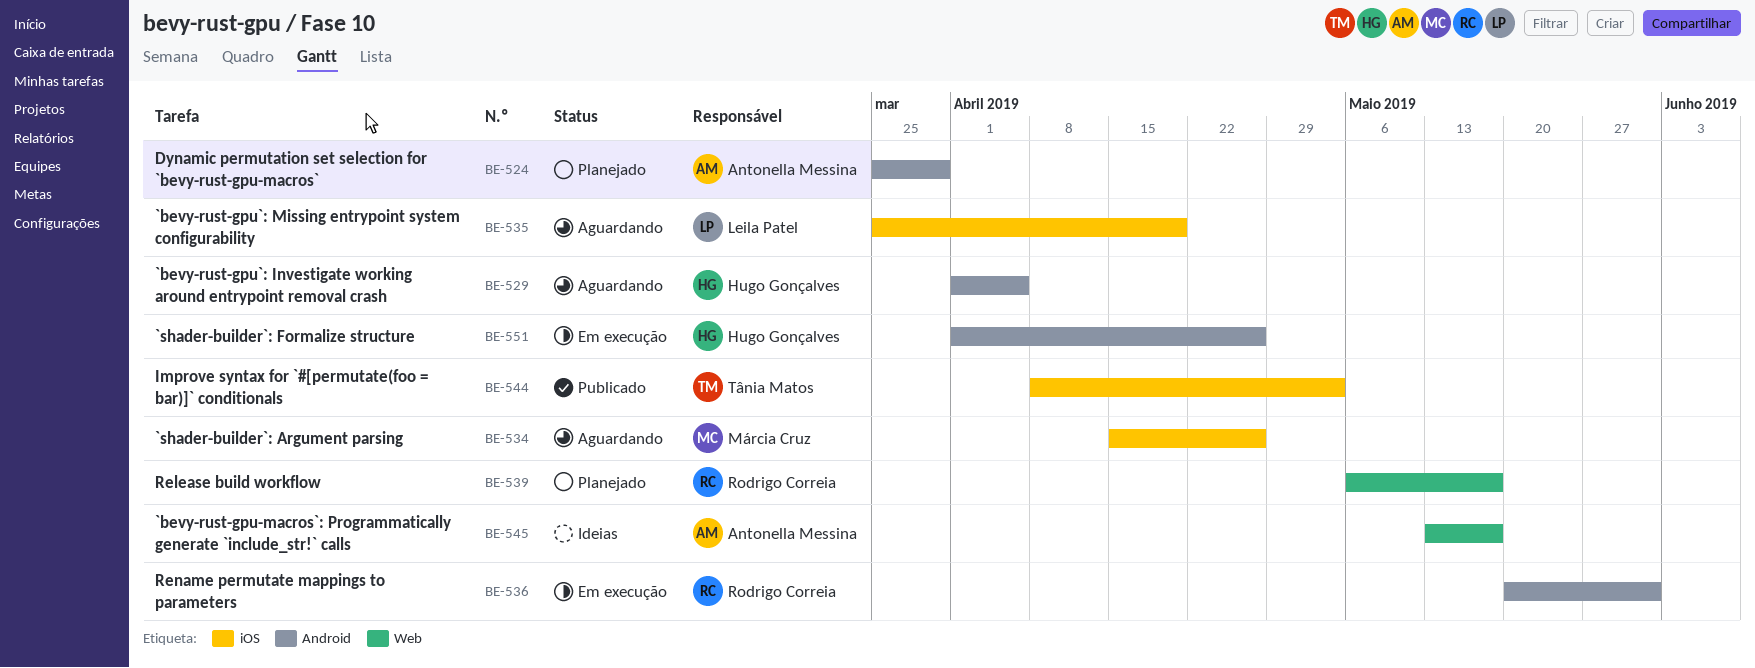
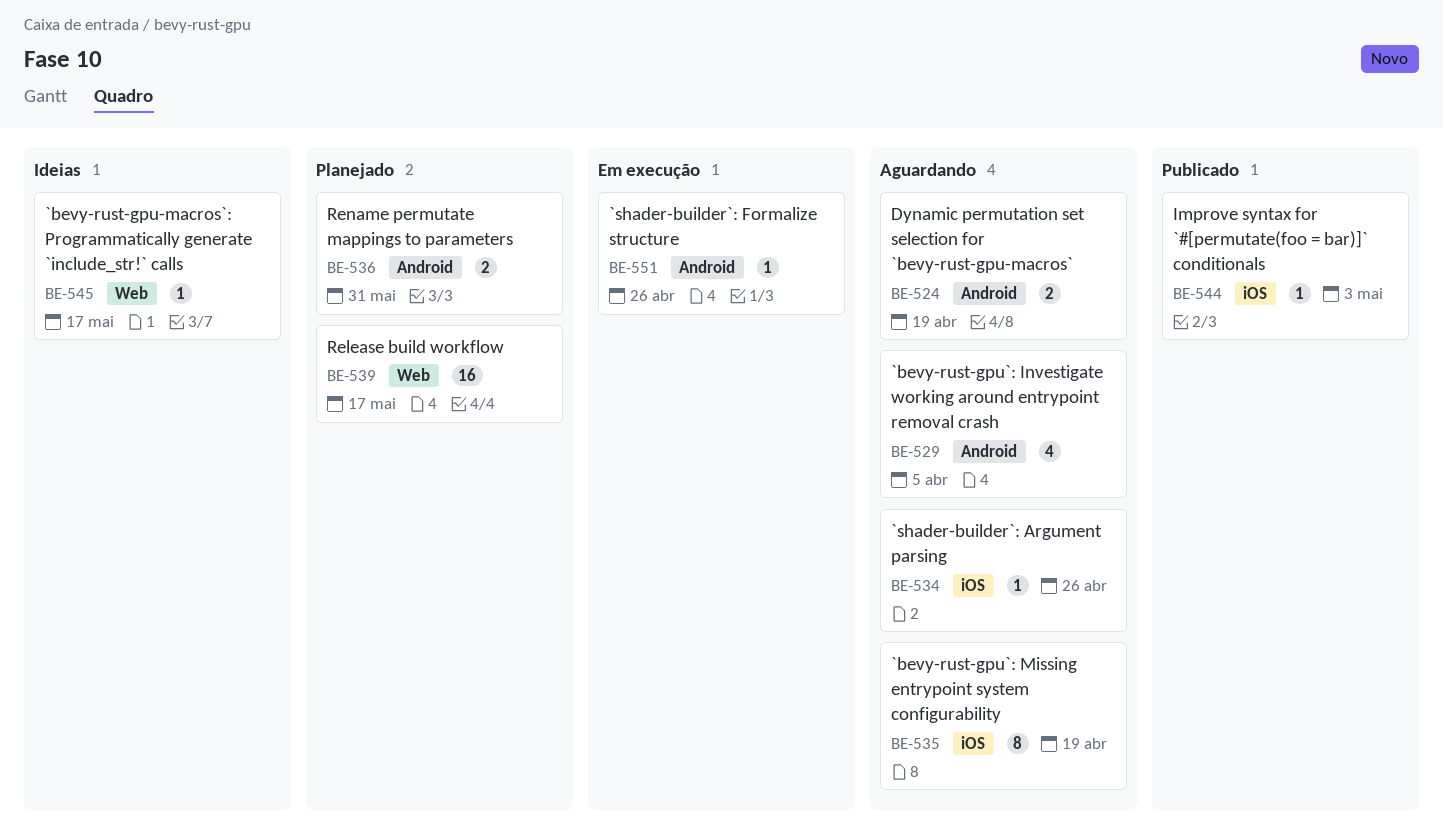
BE-524, status: Planejado -> Aguardando
BE-524, due: Mar 29 -> Apr 19
BE-536, status: Em execução -> Planejado

